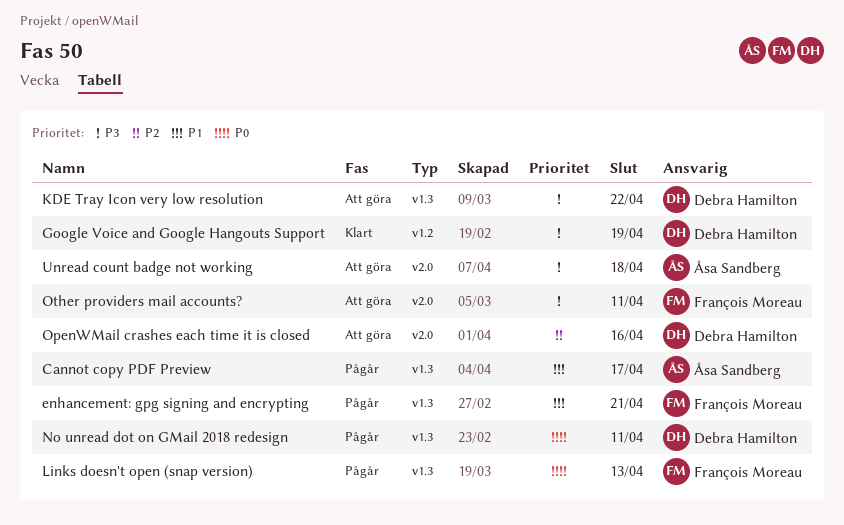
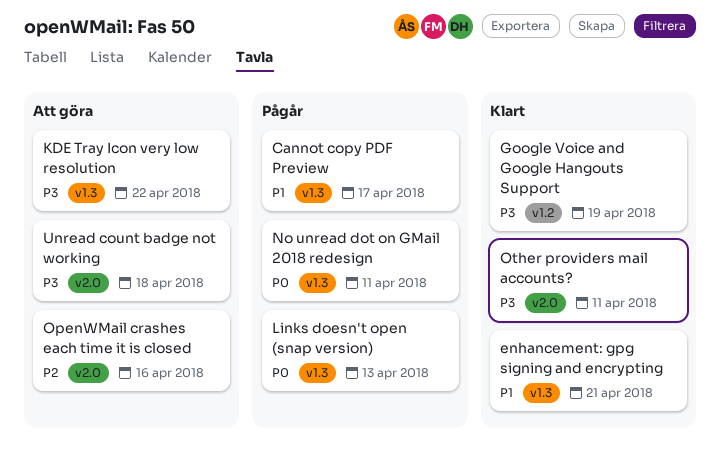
enhancement: gpg signing and encrypting, status: Pågår -> Klart
Other providers mail accounts?, status: Att göra -> Klart

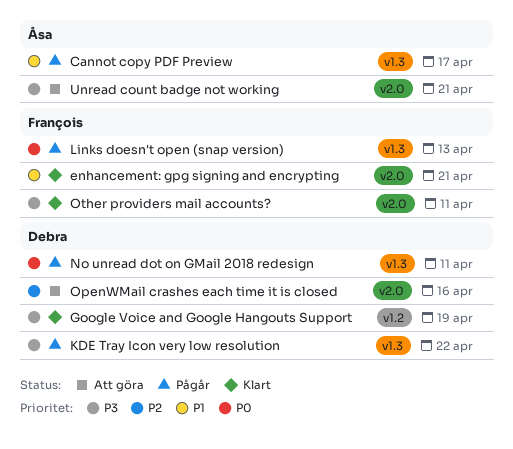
enhancement: gpg signing and encrypting, label: v1.3 -> v2.0
KDE Tray Icon very low resolution, status: Att göra -> Pågår
Unread count badge not working, due: Apr 18 -> Apr 21

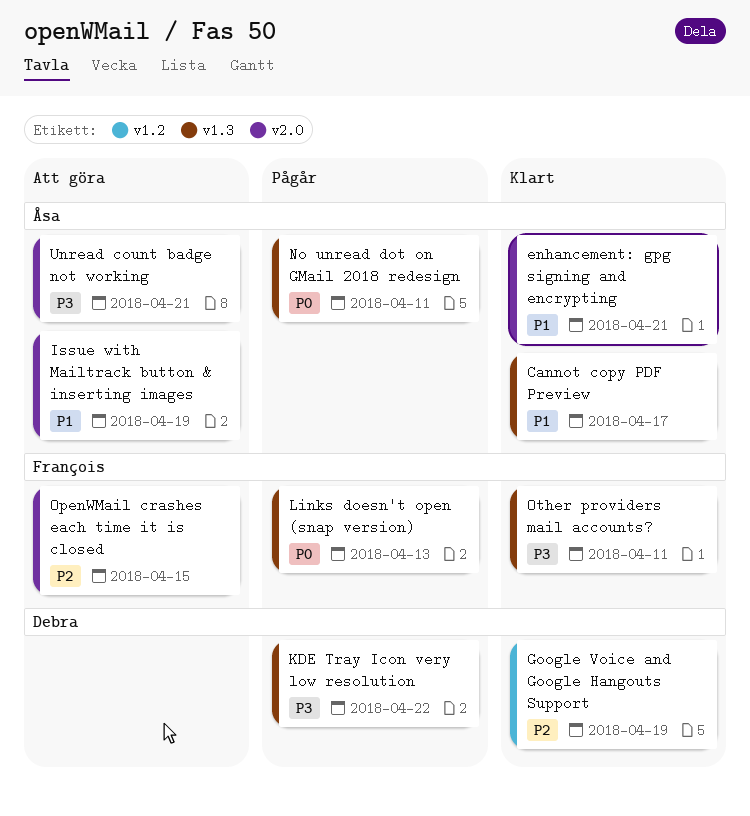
Cannot copy PDF Preview, status: Pågår -> Klart
enhancement: gpg signing and encrypting, owner: François -> Åsa
Google Voice and Google Hangouts Support, priority: P3 -> P2
Issue with Mailtrack button & inserting images: none -> present
No unread dot on GMail 2018 redesign, owner: Debra -> Åsa
OpenWMail crashes each time it is closed, owner: Debra -> François
OpenWMail crashes each time it is closed, due: Apr 16 -> Apr 15
Other providers mail accounts?, label: v2.0 -> v1.3

